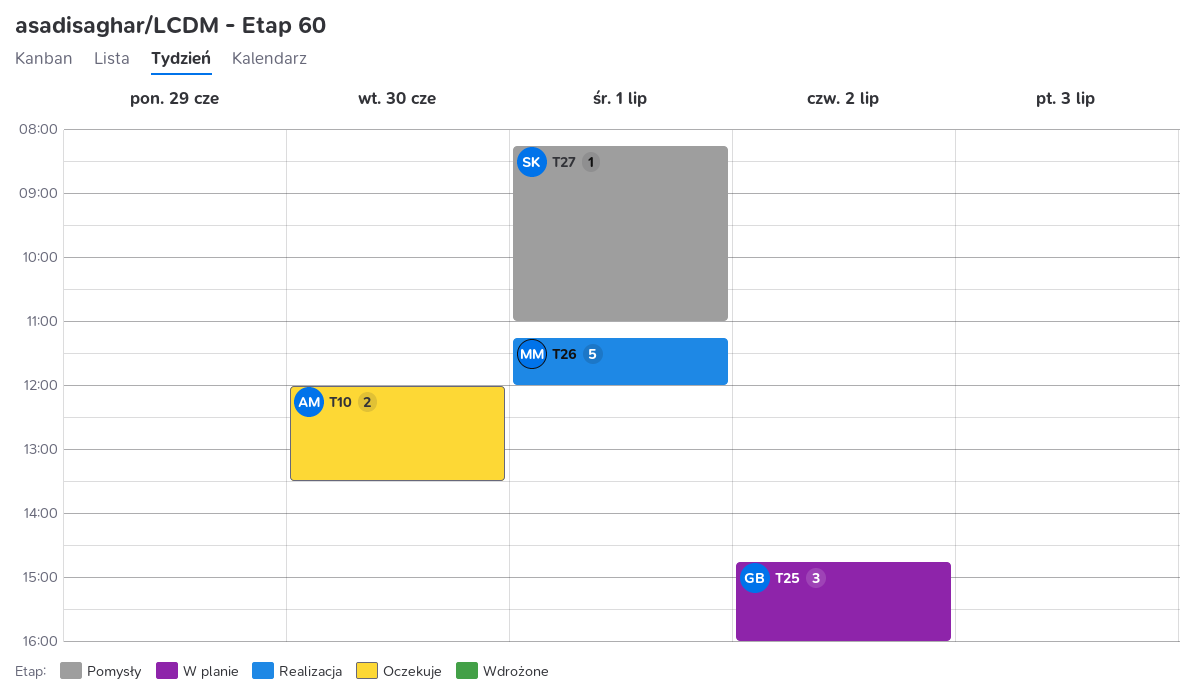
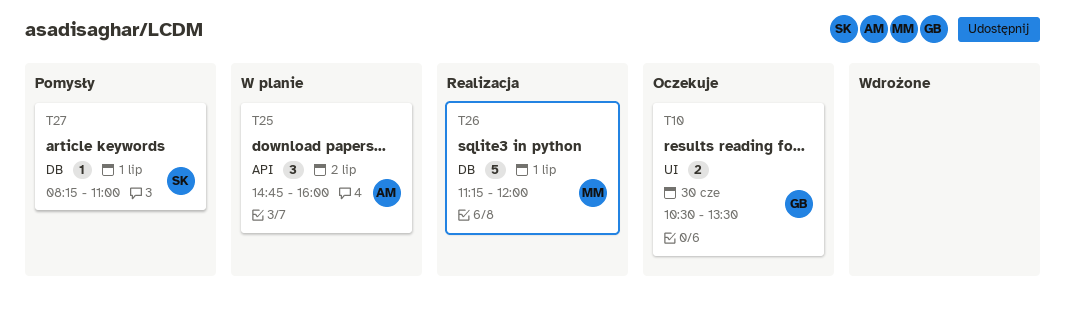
T10, owner: AM -> GB
T10, begins: 12:00 -> 10:30
T25, owner: GB -> AM

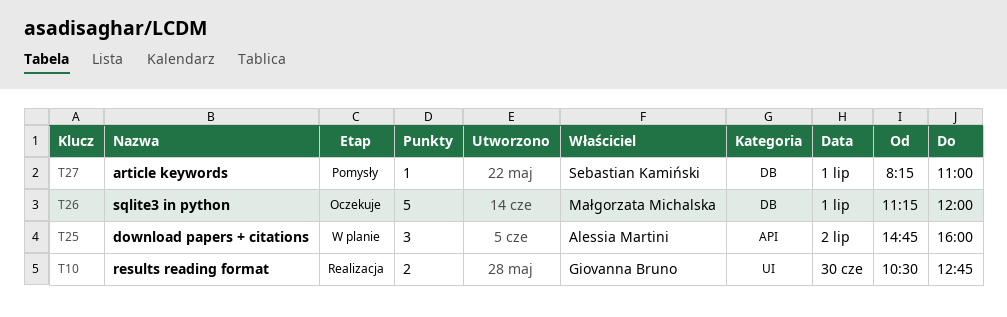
T10, status: Oczekuje -> Realizacja
T10, ends: 13:30 -> 12:45
T26, status: Realizacja -> Oczekuje

